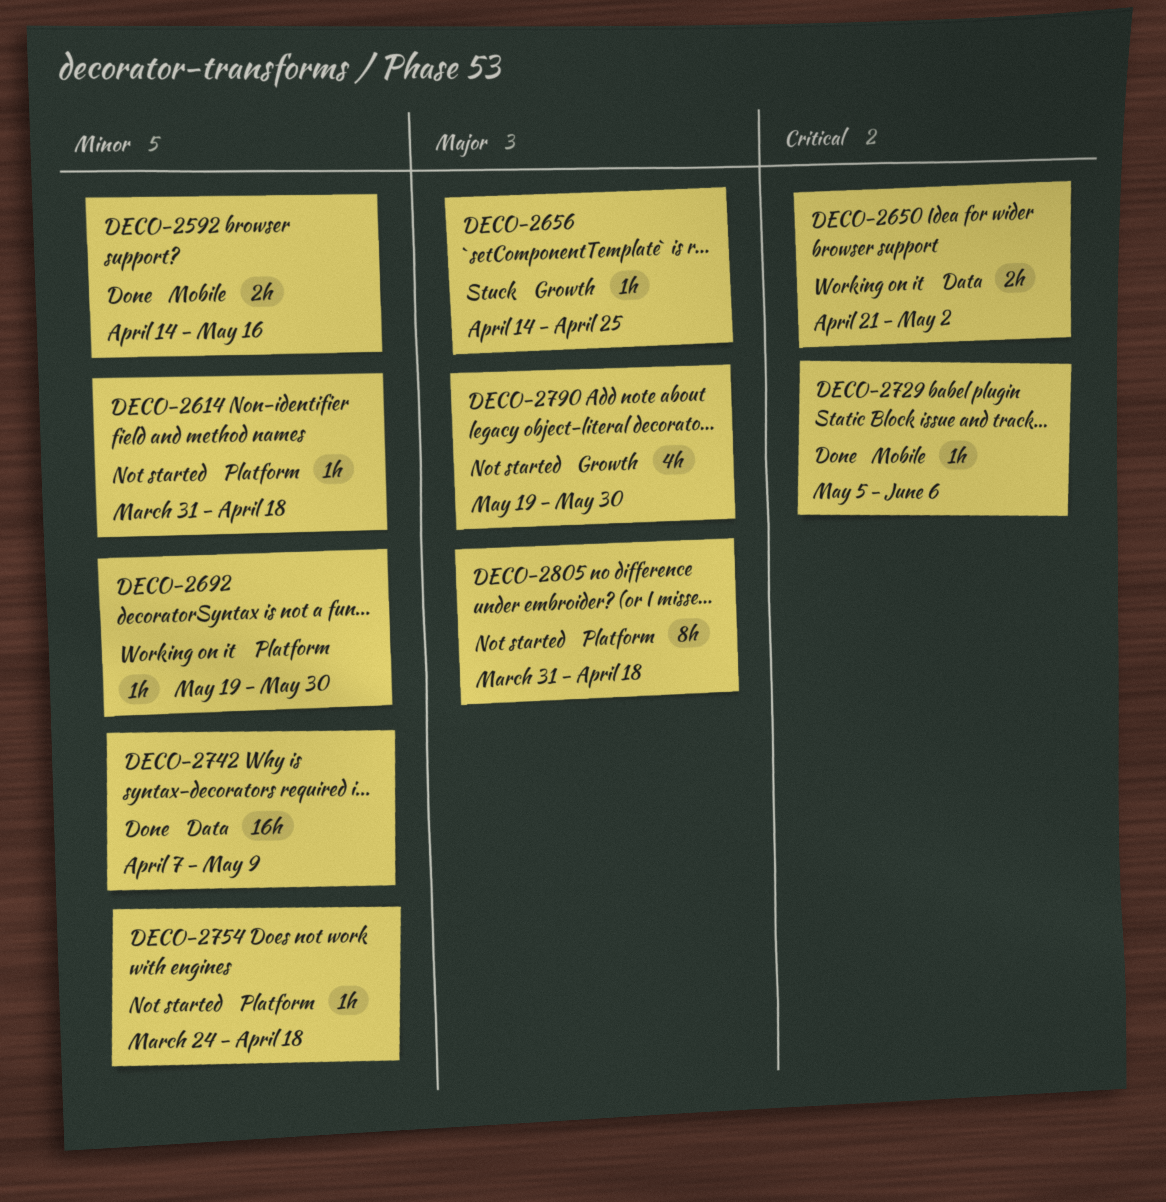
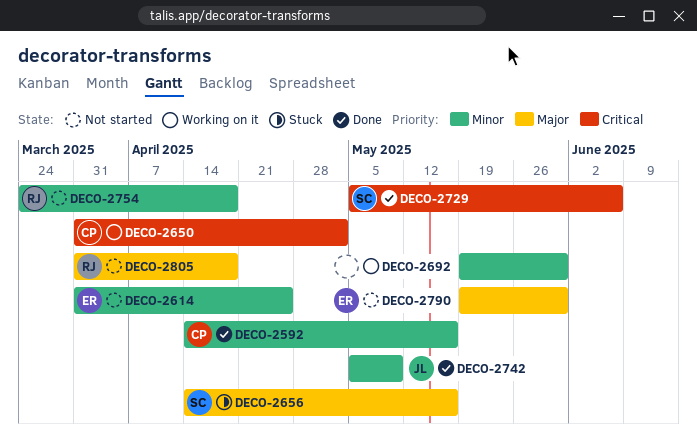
DECO-2614, due: Apr 18 -> Apr 25
DECO-2650, start: Apr 21 -> Mar 31
DECO-2656, due: Apr 25 -> May 16
DECO-2742, start: Apr 7 -> May 5

